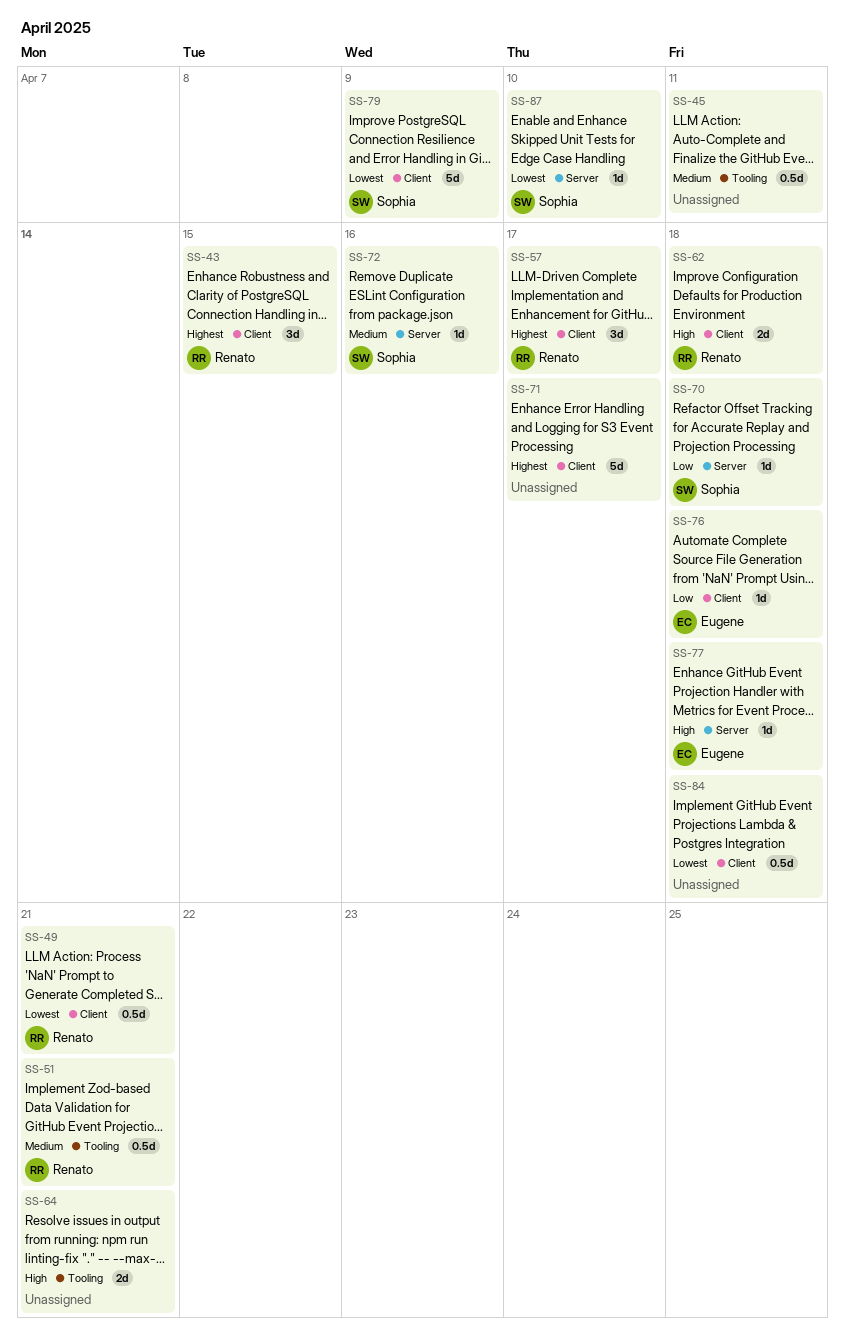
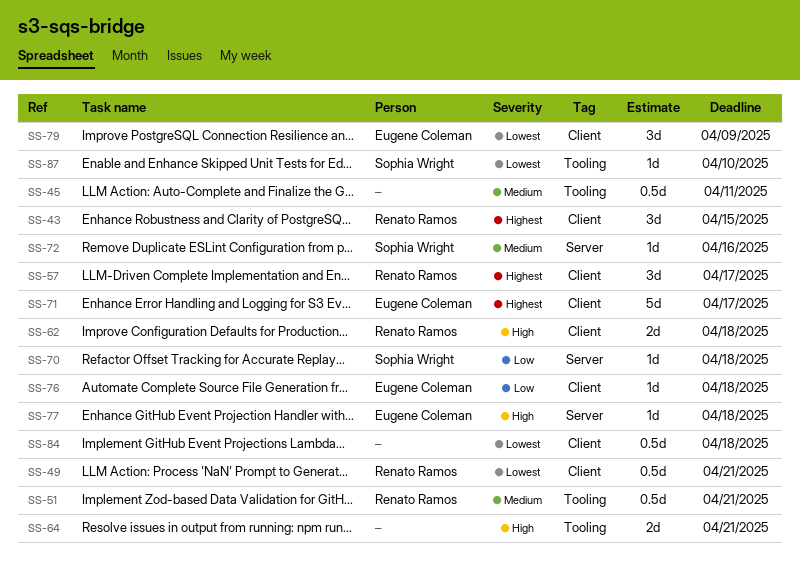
SS-71, owner: none -> Eugene Coleman
SS-79, owner: Sophia Wright -> Eugene Coleman
SS-79, estimate: 5d -> 3d
SS-87, label: Server -> Tooling

